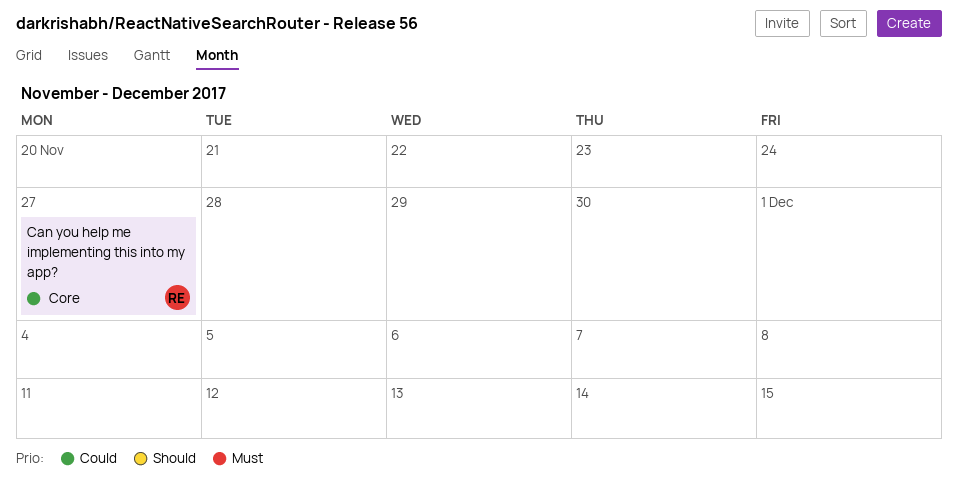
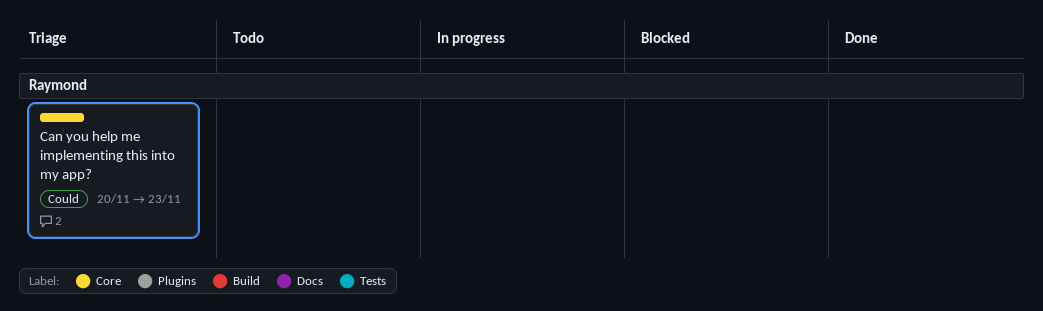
Can you help me implementing this into my app?, due: Nov 27 -> Nov 23

